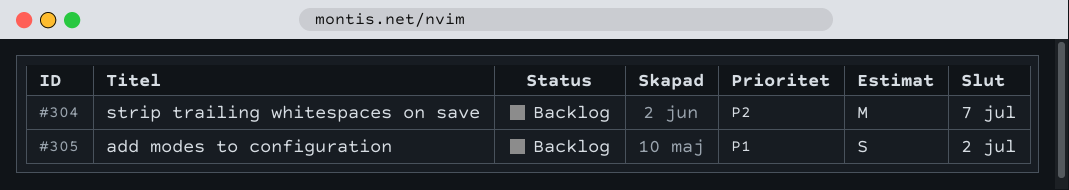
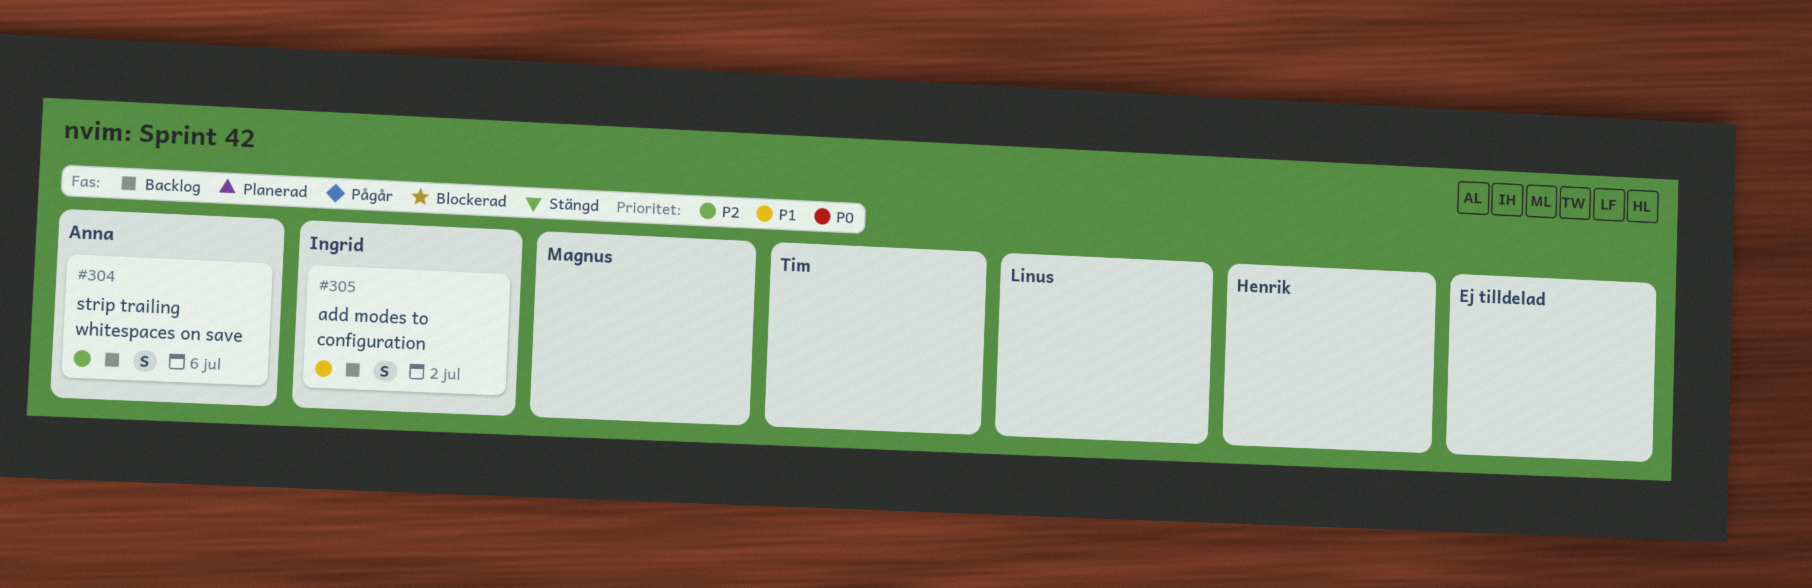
#304, estimate: M -> S
#304, due: Jul 7 -> Jul 6

